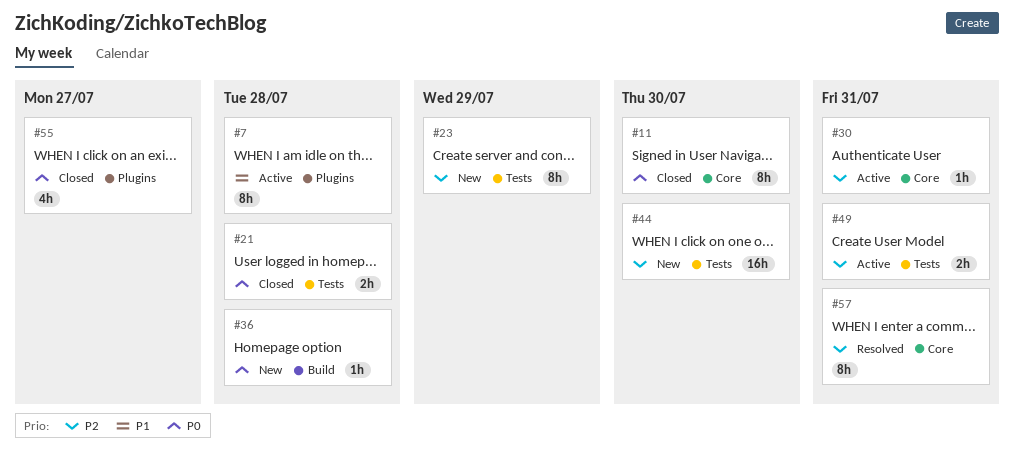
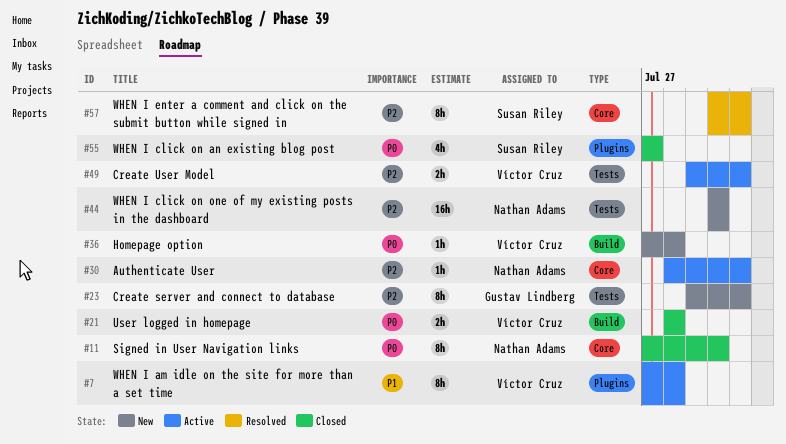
#21, label: Tests -> Build
#23, due: Jul 29 -> Jul 31

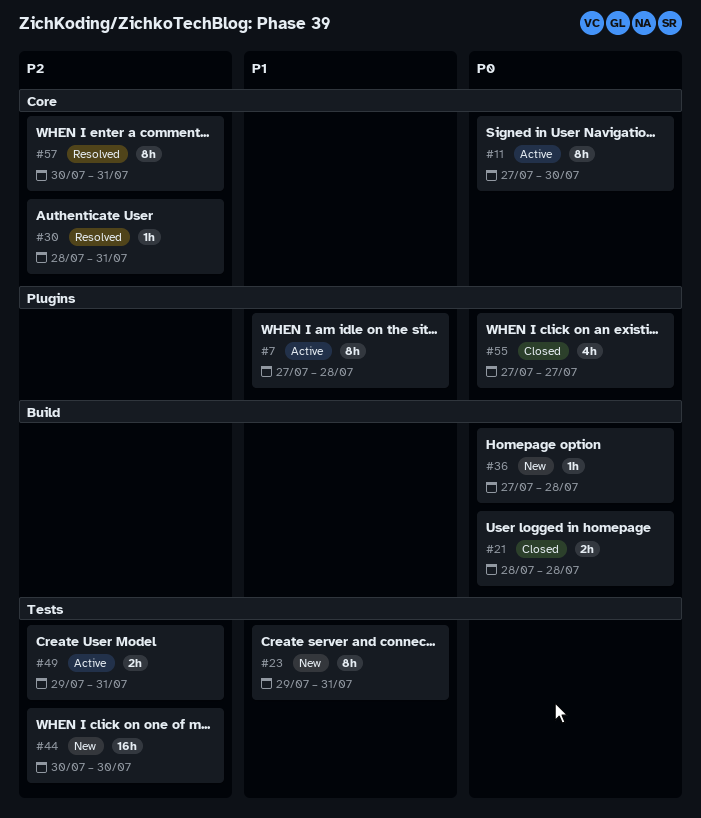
#11, status: Closed -> Active
#23, priority: P2 -> P1
#30, status: Active -> Resolved

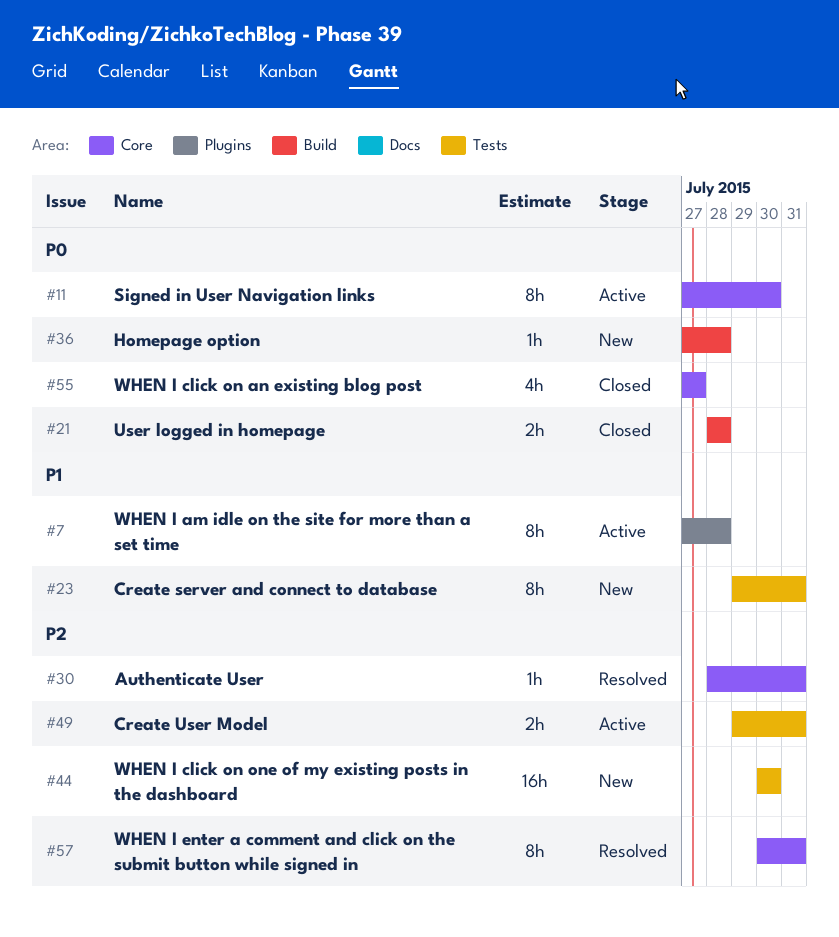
#55, label: Plugins -> Core

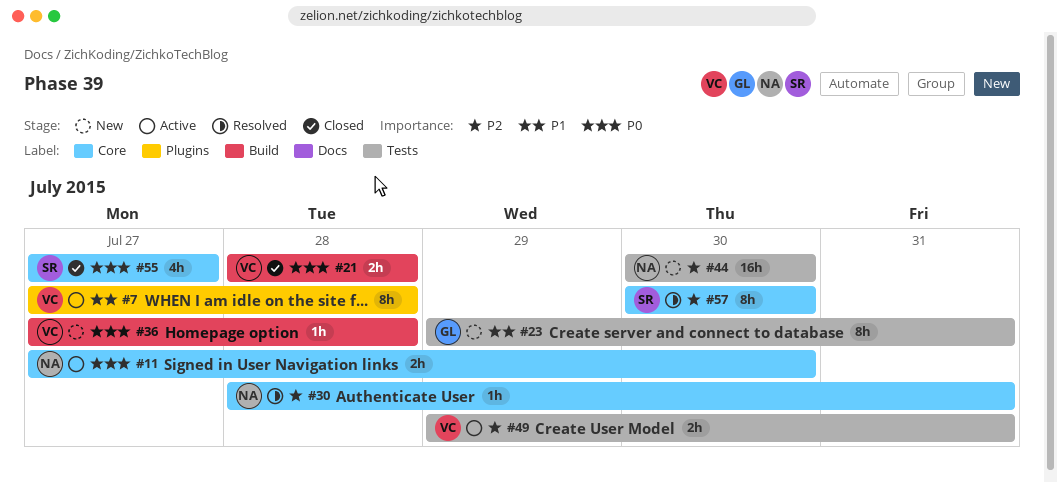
#11, estimate: 8h -> 2h
#57, due: Jul 31 -> Jul 30

